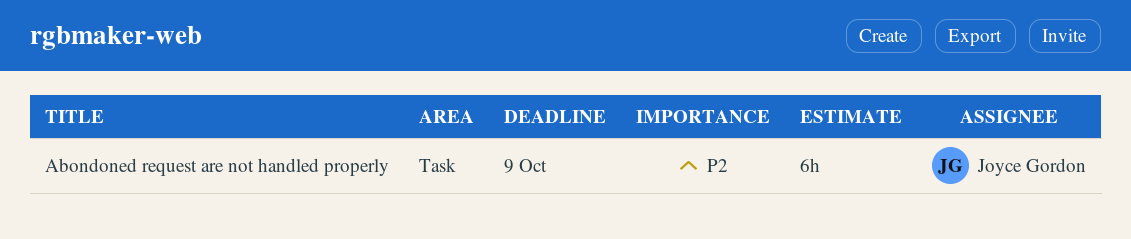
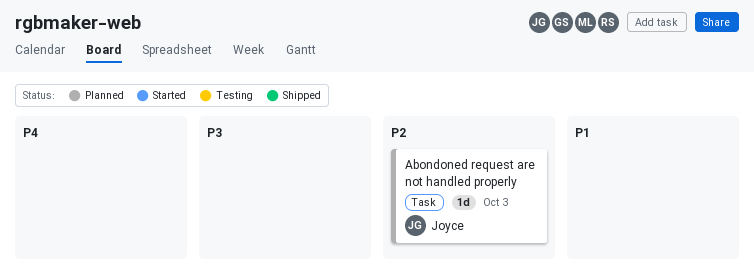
Abondoned request are not handled properly, estimate: 6h -> 1d
Abondoned request are not handled properly, due: Oct 9 -> Oct 3

